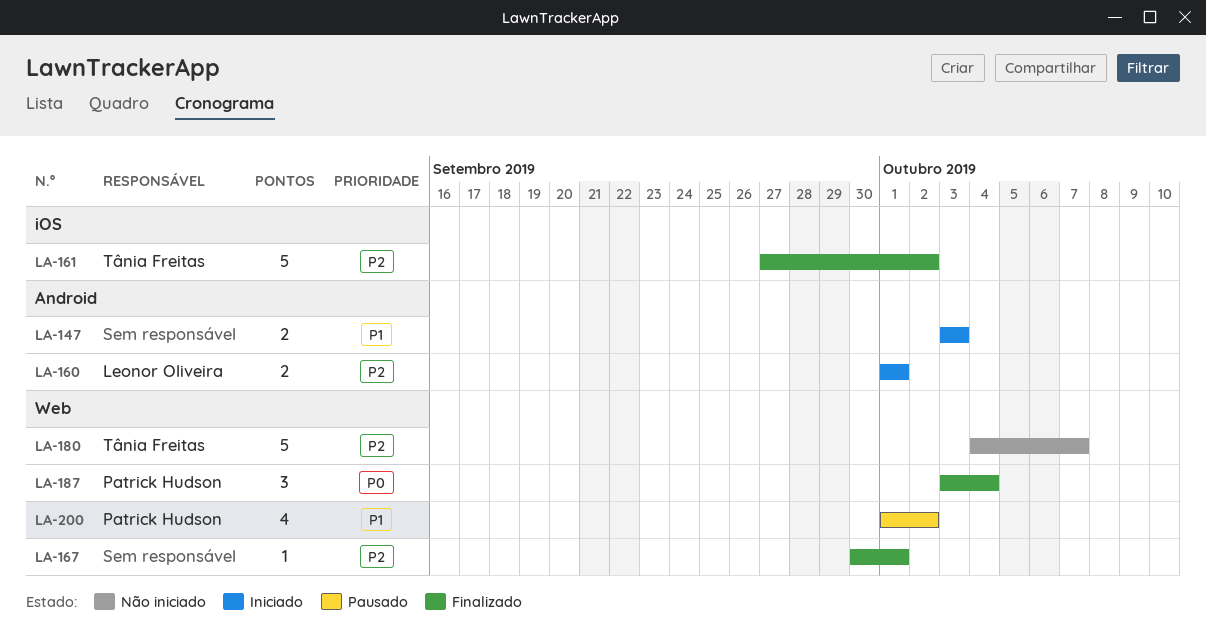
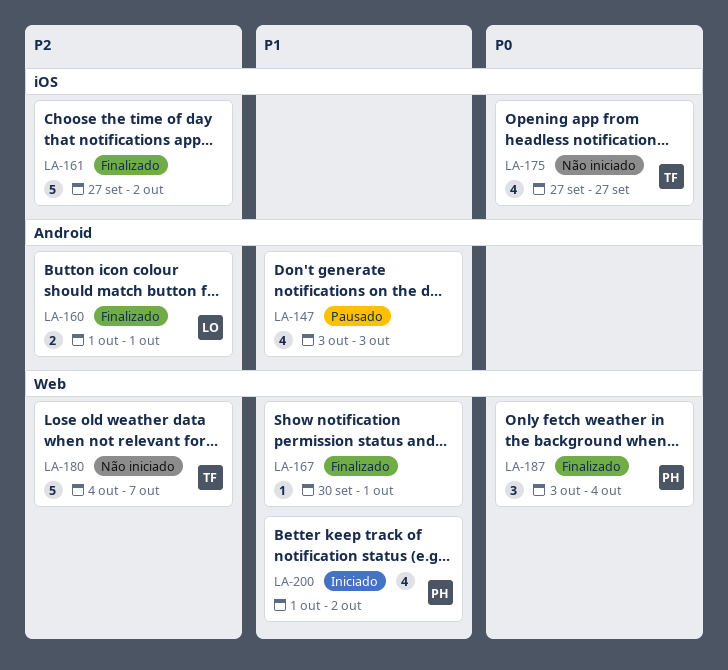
LA-147, status: Iniciado -> Pausado
LA-147, estimate: 2 -> 4
LA-160, status: Iniciado -> Finalizado
LA-161, owner: Tânia Freitas -> none
LA-167, priority: P2 -> P1
LA-175: none -> present
LA-200, status: Pausado -> Iniciado

